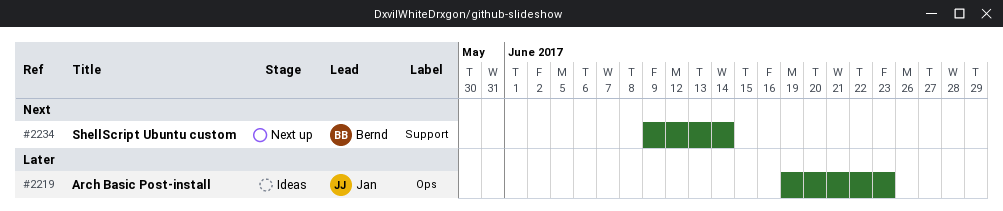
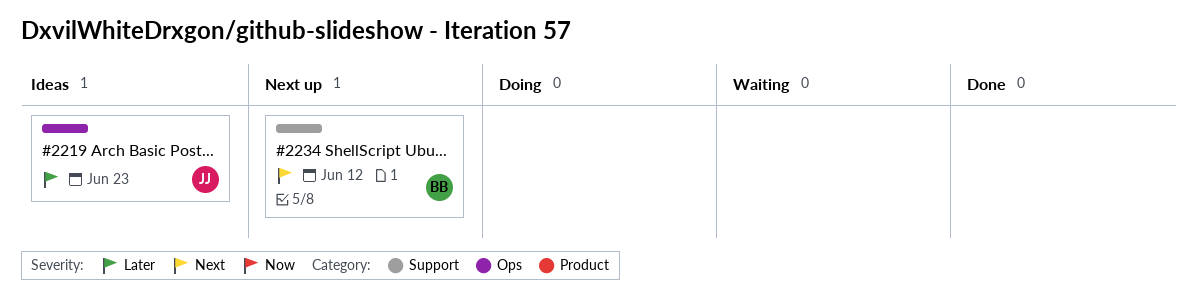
#2234, due: Jun 14 -> Jun 12

